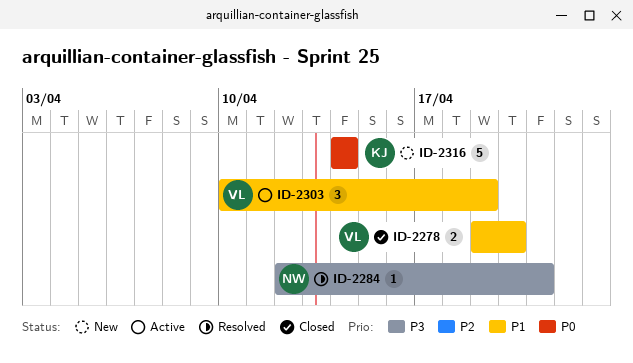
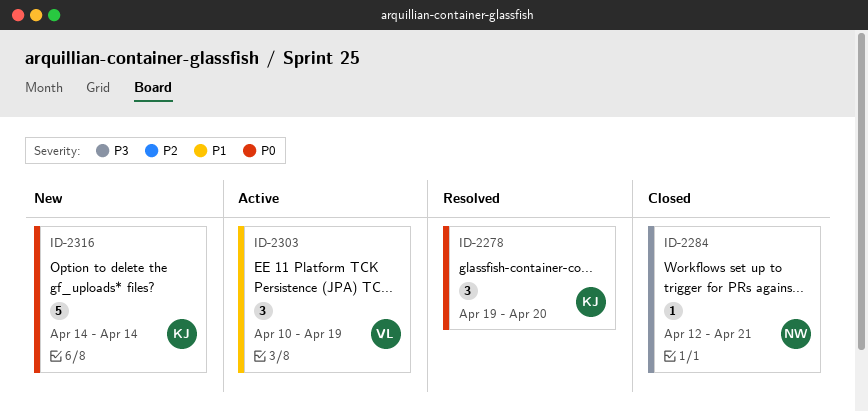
ID-2278, status: Closed -> Resolved
ID-2278, owner: VL -> KJ
ID-2278, priority: P1 -> P0
ID-2278, estimate: 2 -> 3
ID-2284, status: Resolved -> Closed

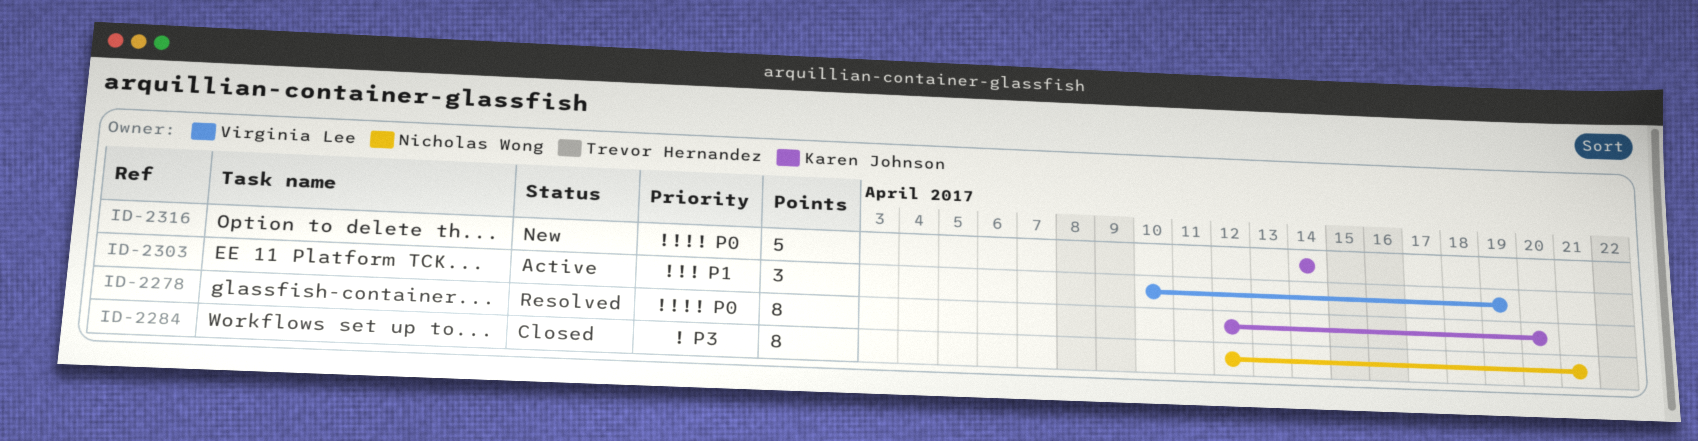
ID-2278, estimate: 3 -> 8
ID-2278, start: Apr 19 -> Apr 12
ID-2284, estimate: 1 -> 8

